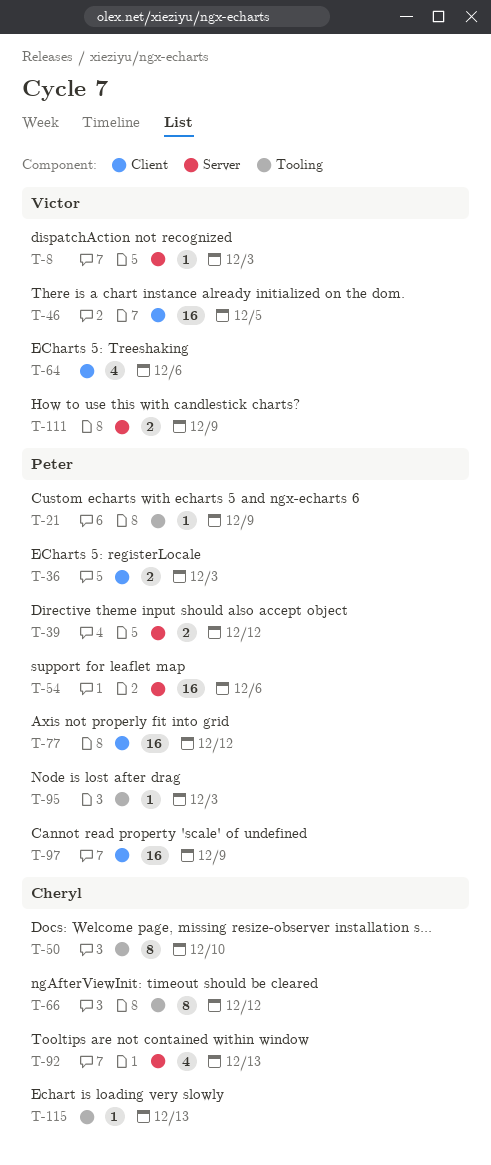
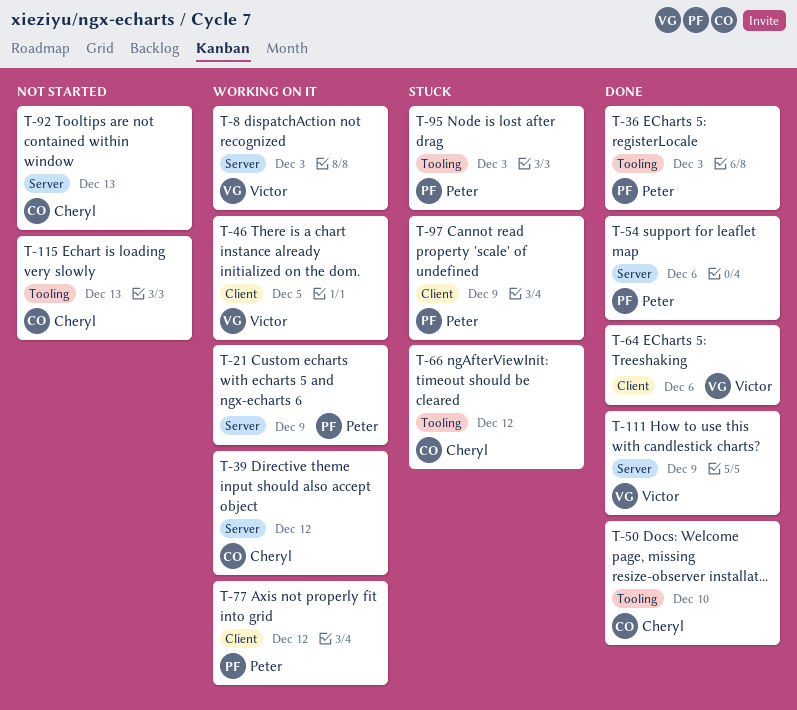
T-21, label: Tooling -> Server
T-36, label: Client -> Tooling
T-39, owner: Peter -> Cheryl

